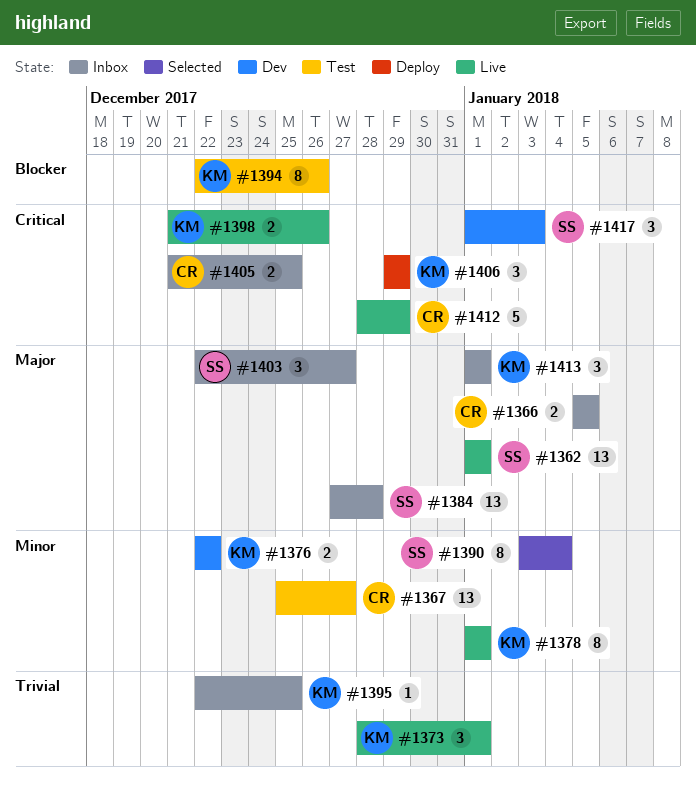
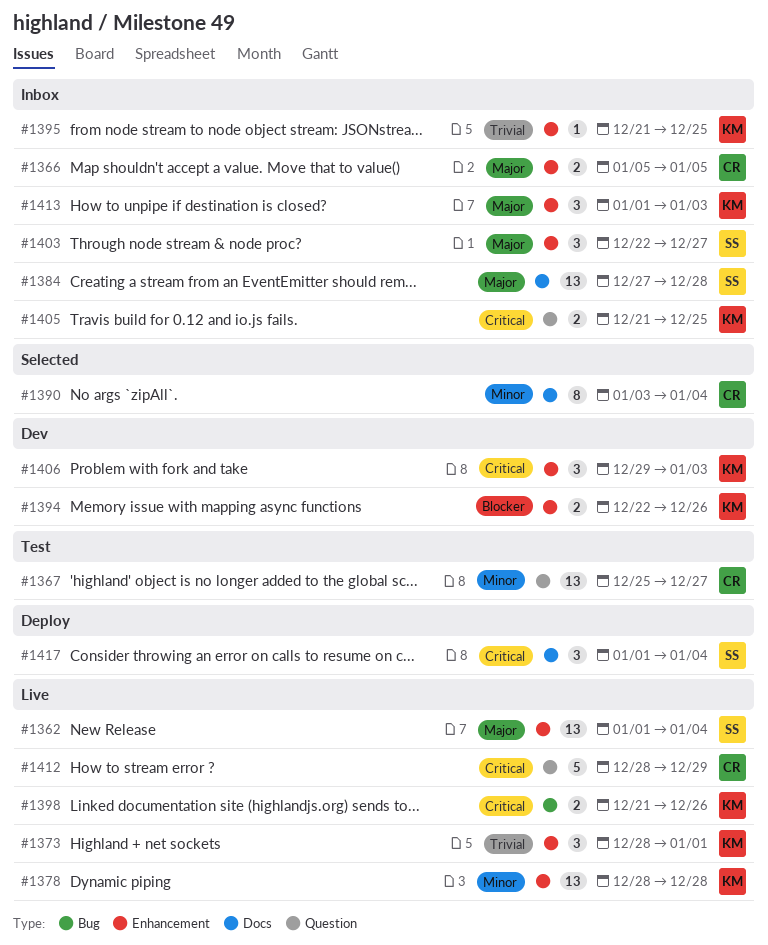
#1362, due: Jan 1 -> Jan 4
#1376: present -> none
#1378, estimate: 8 -> 13
#1378, start: Jan 1 -> Dec 28
#1378, due: Jan 1 -> Dec 28
#1390, owner: SS -> CR
#1394, status: Test -> Dev
#1394, estimate: 8 -> 2
#1395, start: Dec 22 -> Dec 21
#1405, owner: CR -> KM
#1406, status: Deploy -> Dev
#1406, due: Dec 29 -> Jan 3
#1413, due: Jan 1 -> Jan 3
#1417, status: Dev -> Deploy
#1417, due: Jan 3 -> Jan 4

